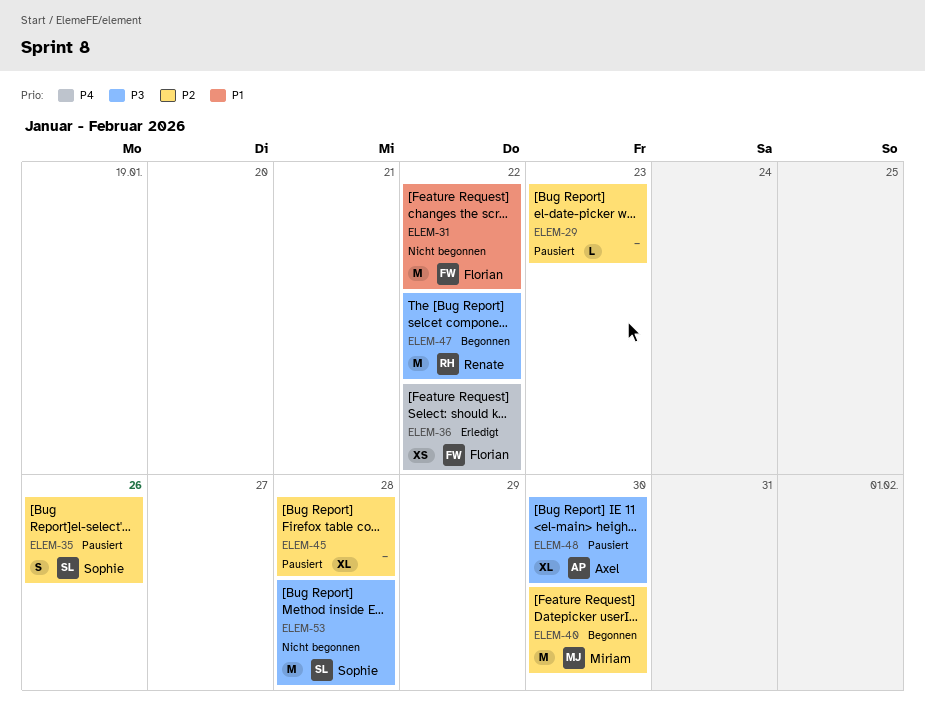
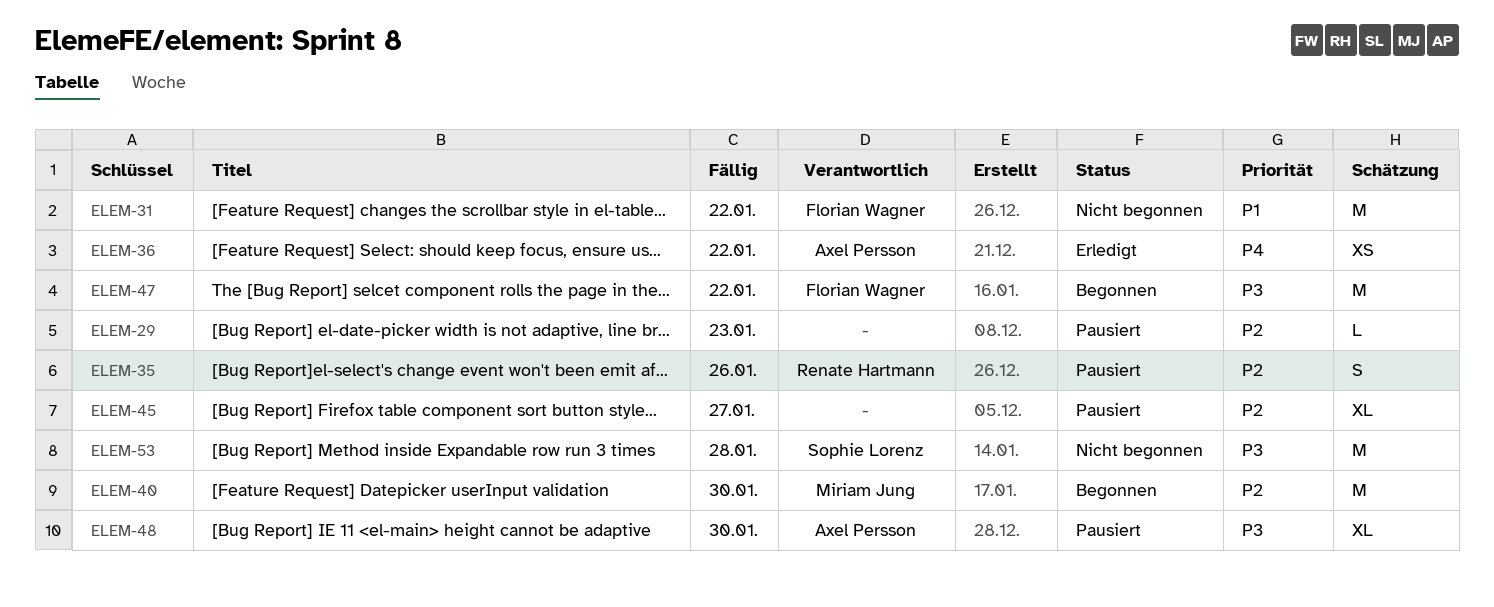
ELEM-35, owner: Sophie Lorenz -> Renate Hartmann
ELEM-36, owner: Florian Wagner -> Axel Persson
ELEM-45, due: Jan 28 -> Jan 27
ELEM-47, owner: Renate Hartmann -> Florian Wagner

